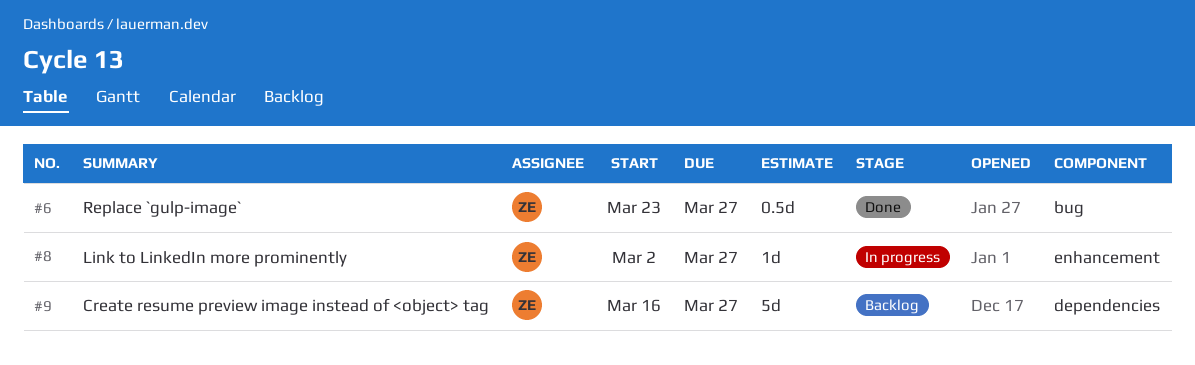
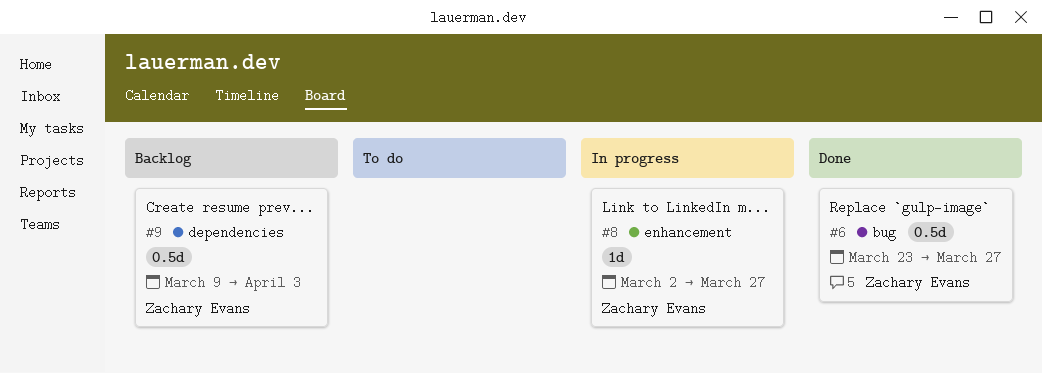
#9, estimate: 5d -> 0.5d
#9, start: Mar 16 -> Mar 9
#9, due: Mar 27 -> Apr 3

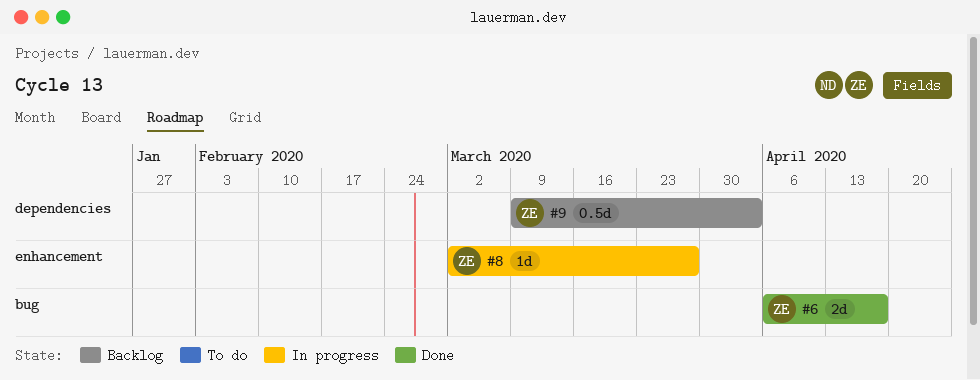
#6, estimate: 0.5d -> 2d
#6, start: Mar 23 -> Apr 6
#6, due: Mar 27 -> Apr 17

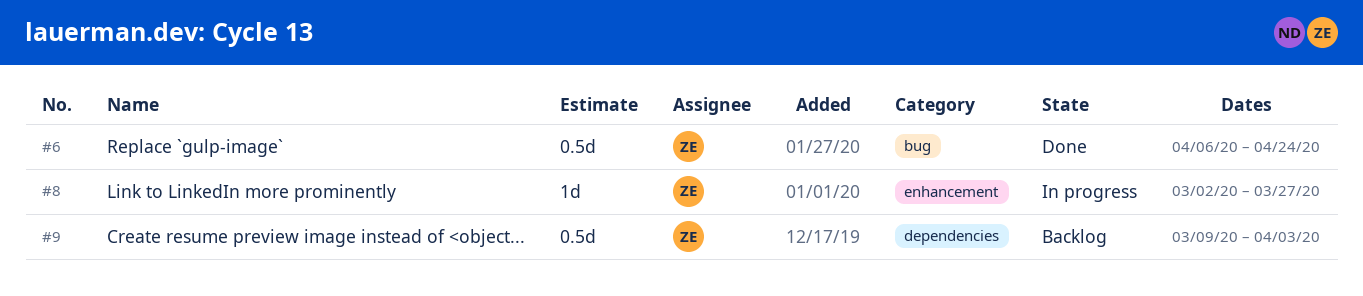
#6, estimate: 2d -> 0.5d
#6, due: Apr 17 -> Apr 24

